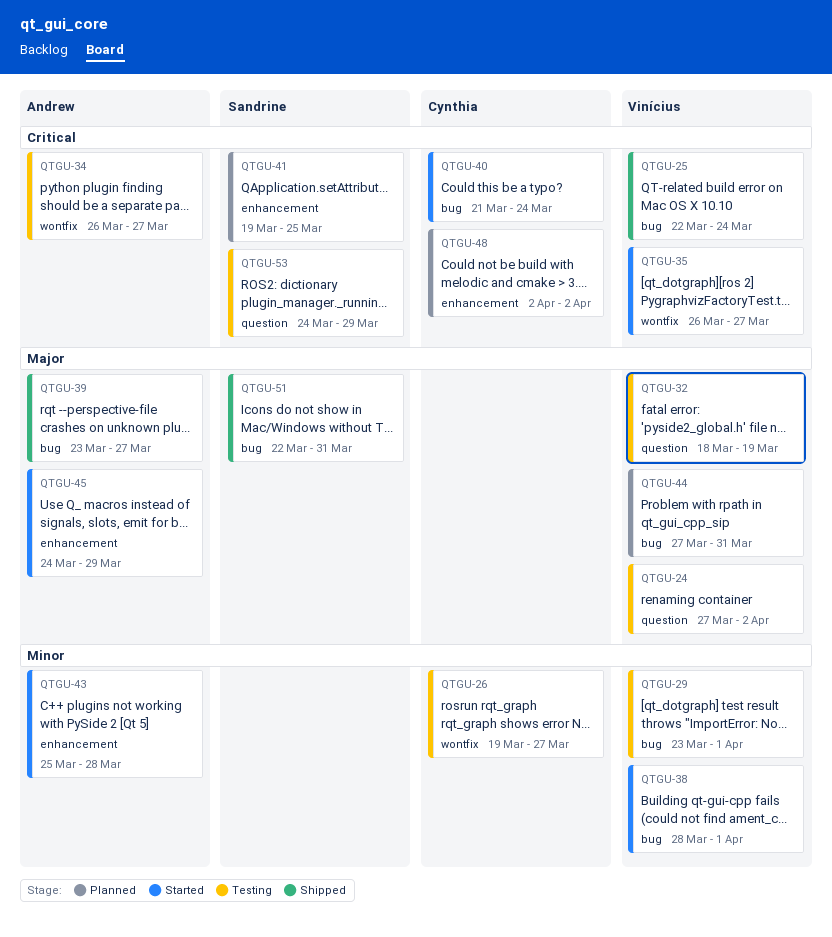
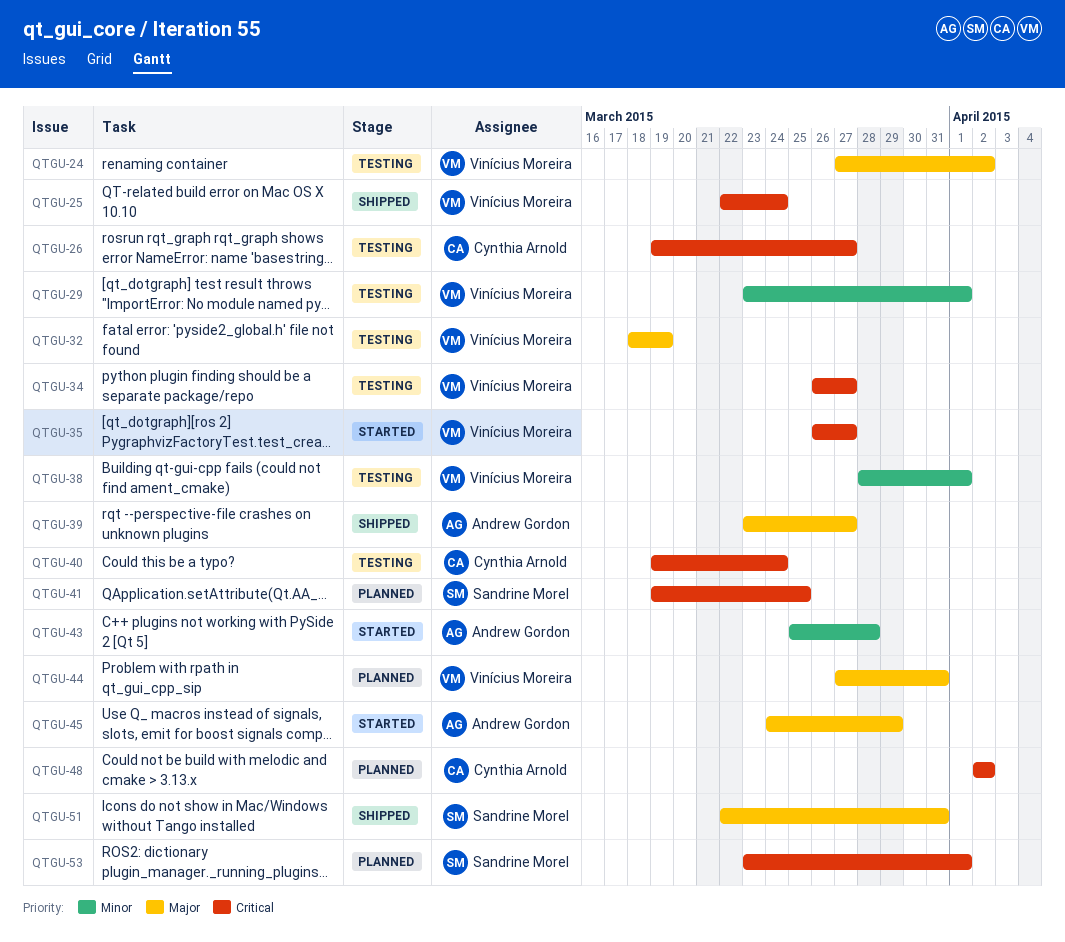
QTGU-26, priority: Minor -> Critical
QTGU-34, owner: Andrew Gordon -> Vinícius Moreira
QTGU-38, status: Started -> Testing
QTGU-40, status: Started -> Testing
QTGU-40, start: Mar 21 -> Mar 19
QTGU-53, status: Testing -> Planned
QTGU-53, start: Mar 24 -> Mar 23
QTGU-53, due: Mar 29 -> Apr 1

